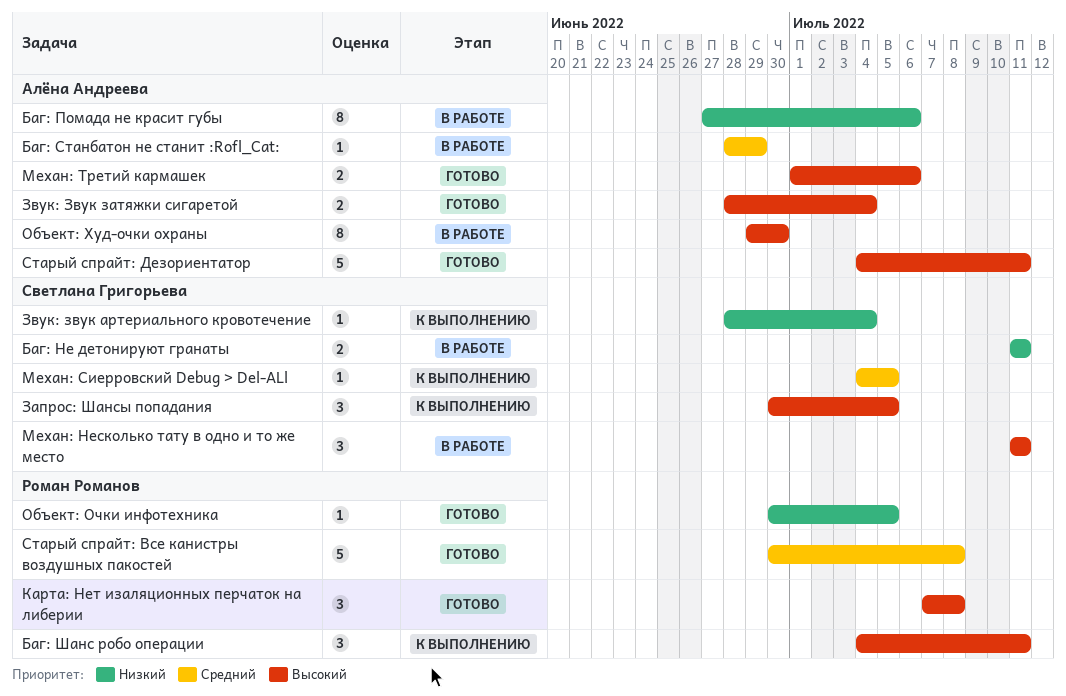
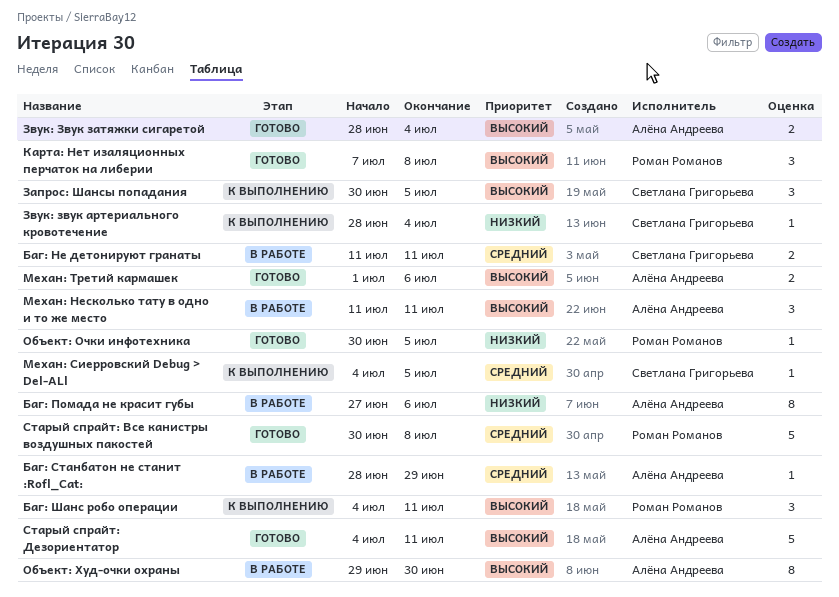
Баг: Не детонируют гранаты, priority: Низкий -> Средний
Механ: Несколько тату в одно и то же место, owner: Светлана Григорьева -> Алёна Андреева

